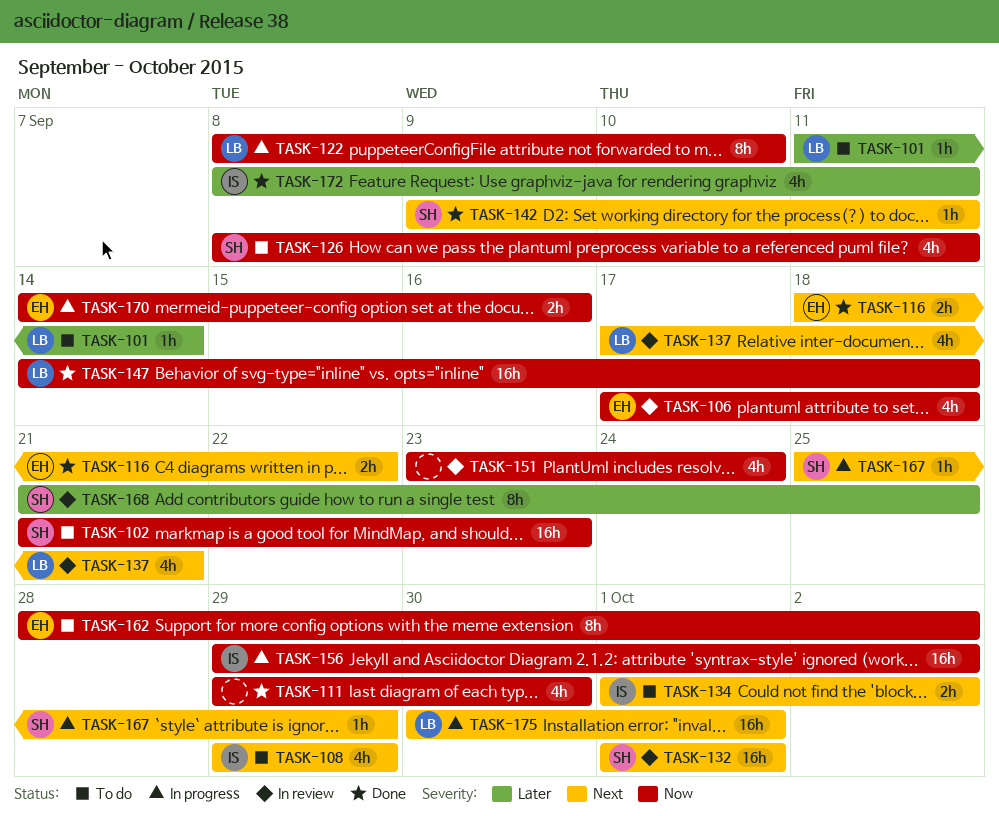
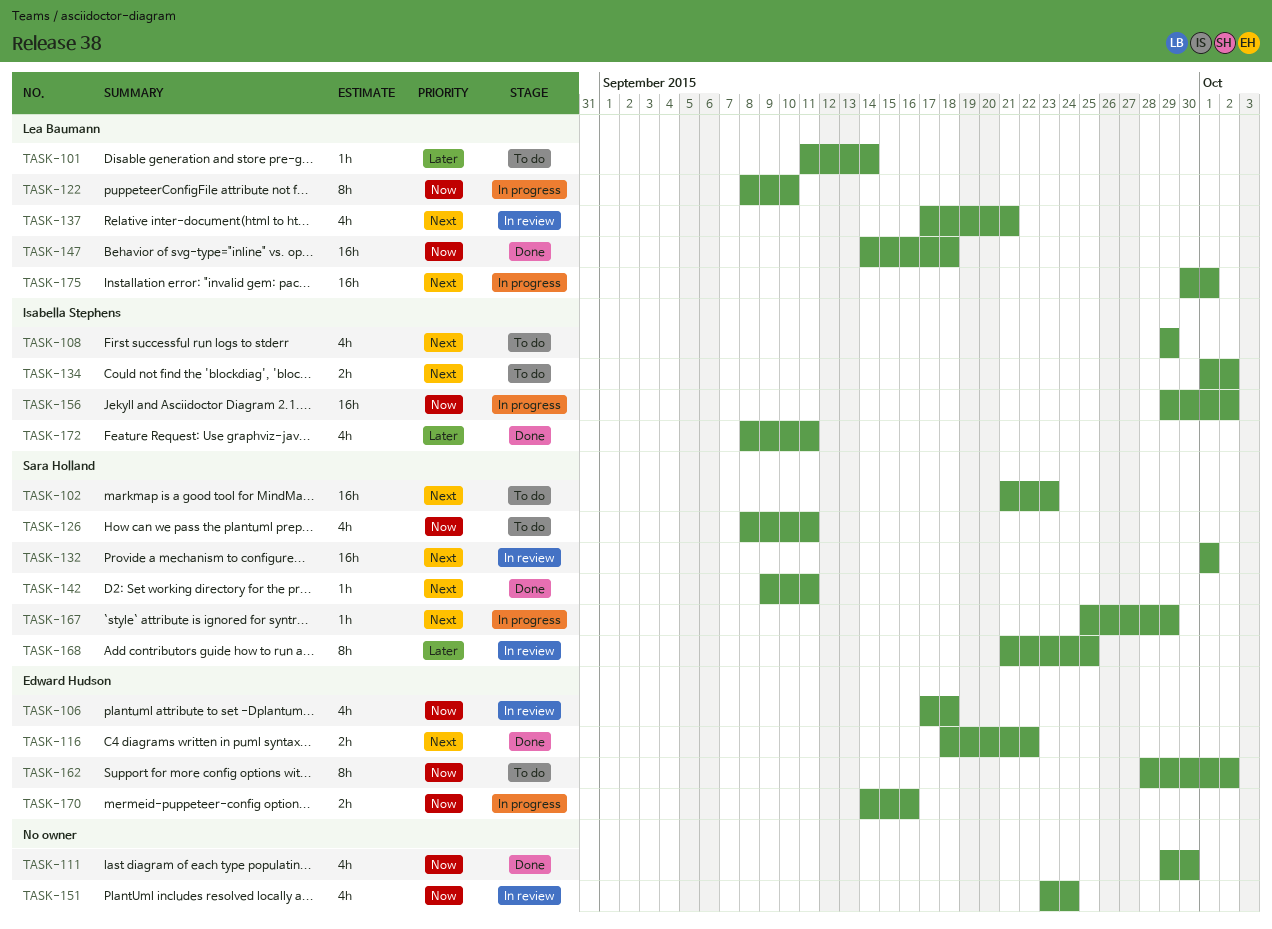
TASK-102, priority: Now -> Next

